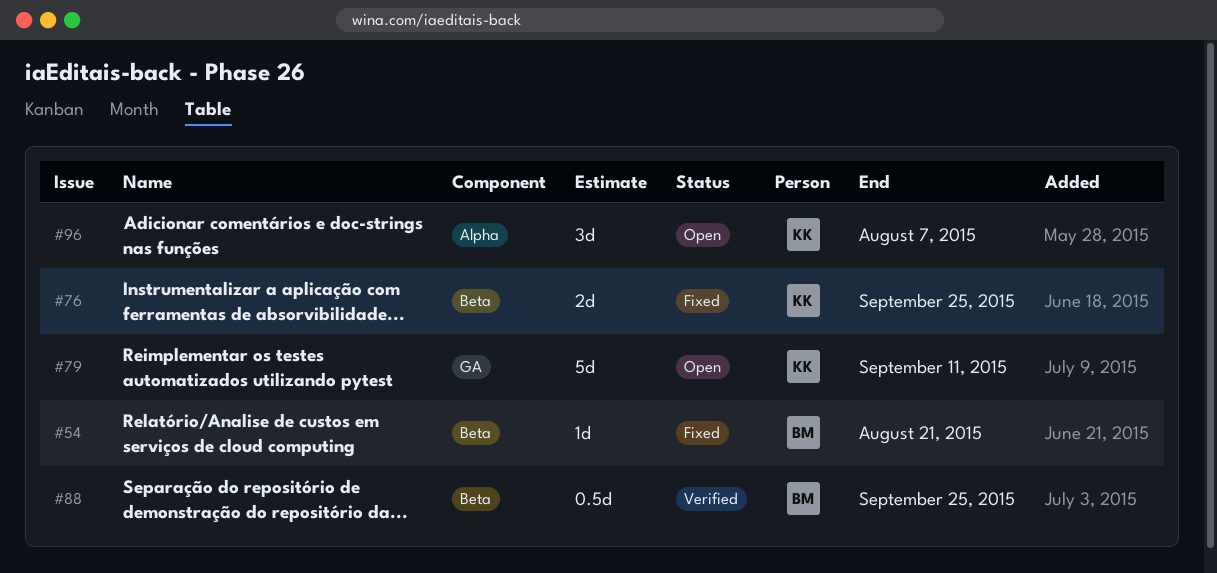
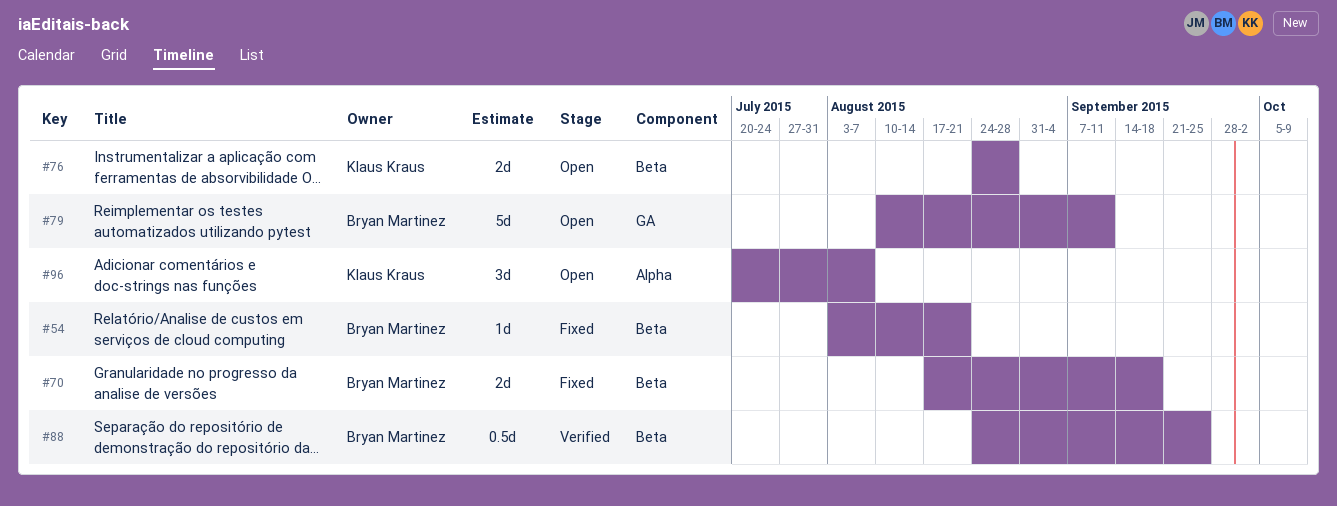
#70: none -> present
#76, status: Fixed -> Open
#76, due: Sep 25 -> Aug 28
#79, owner: Klaus Kraus -> Bryan Martinez

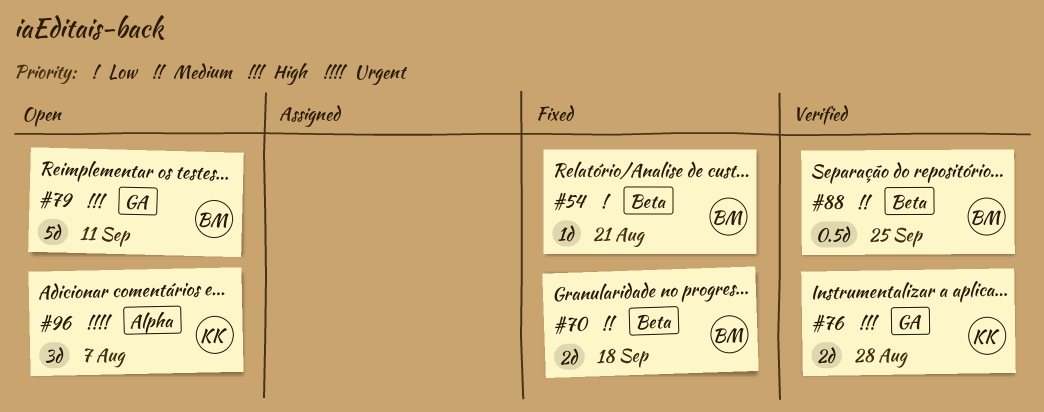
#76, status: Open -> Verified
#76, label: Beta -> GA

